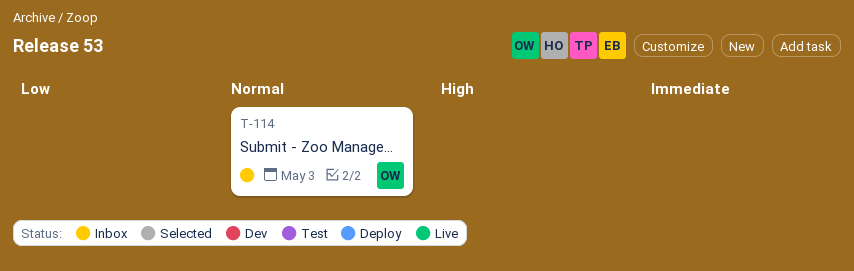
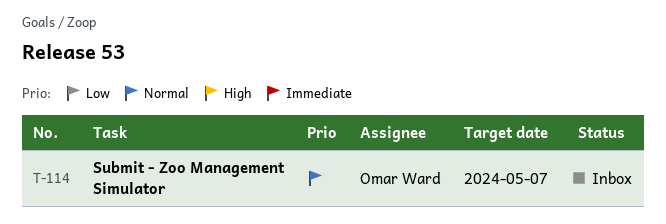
T-114, due: May 3 -> May 7

